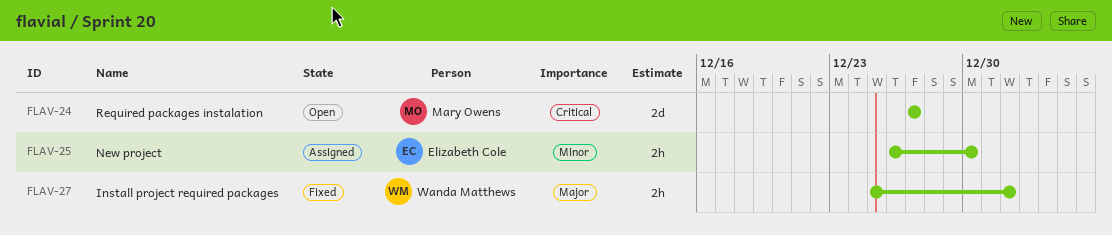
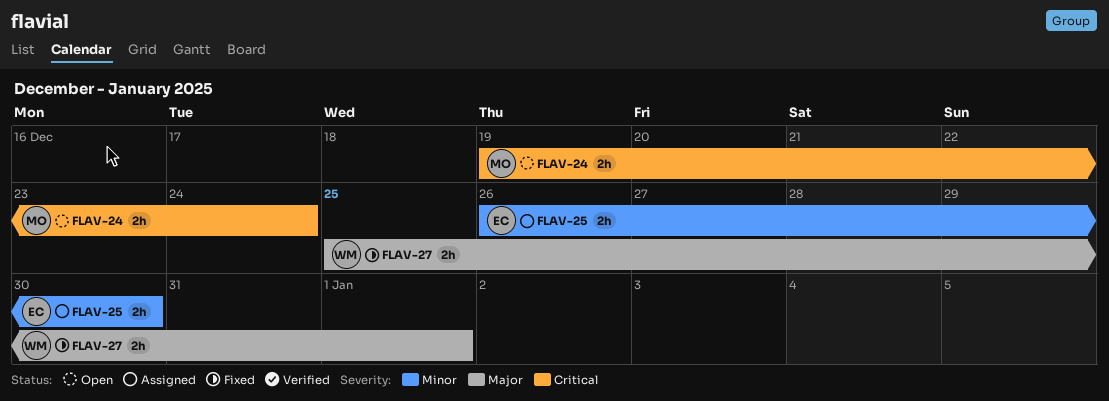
FLAV-24, estimate: 2d -> 2h
FLAV-24, start: Dec 27 -> Dec 19
FLAV-24, due: Dec 27 -> Dec 24

